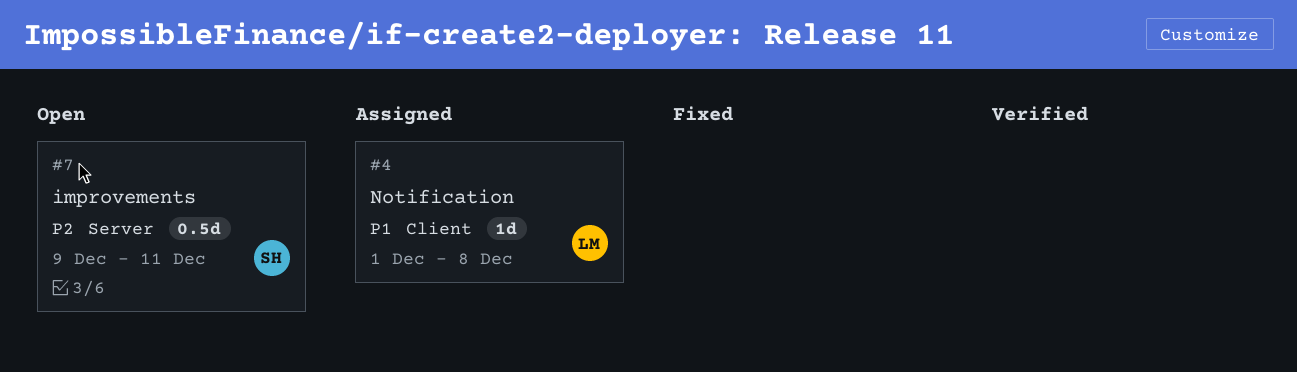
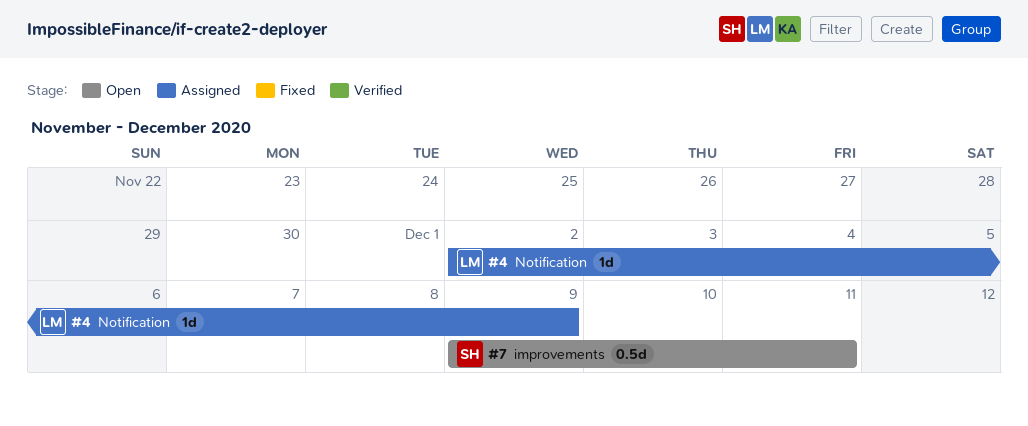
#4, start: Dec 1 -> Dec 2
#4, due: Dec 8 -> Dec 9

